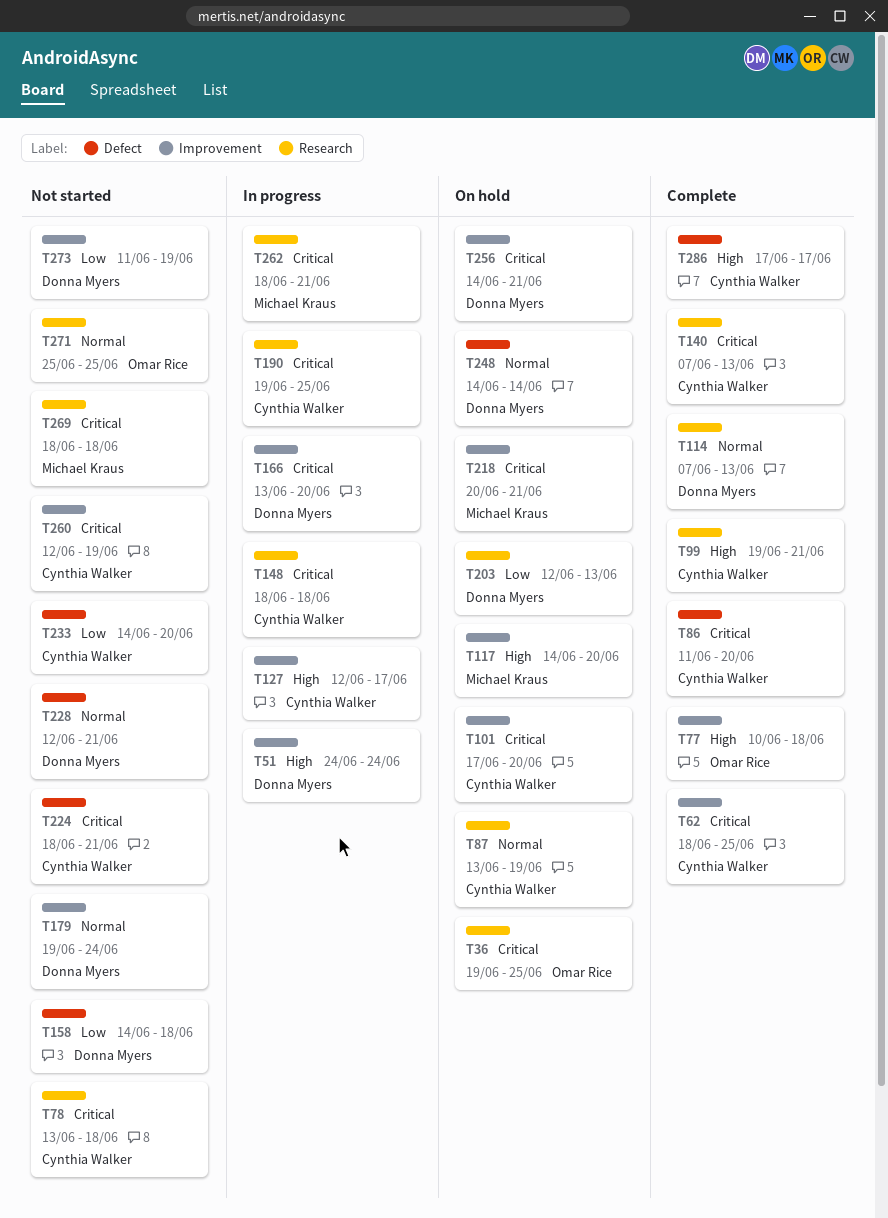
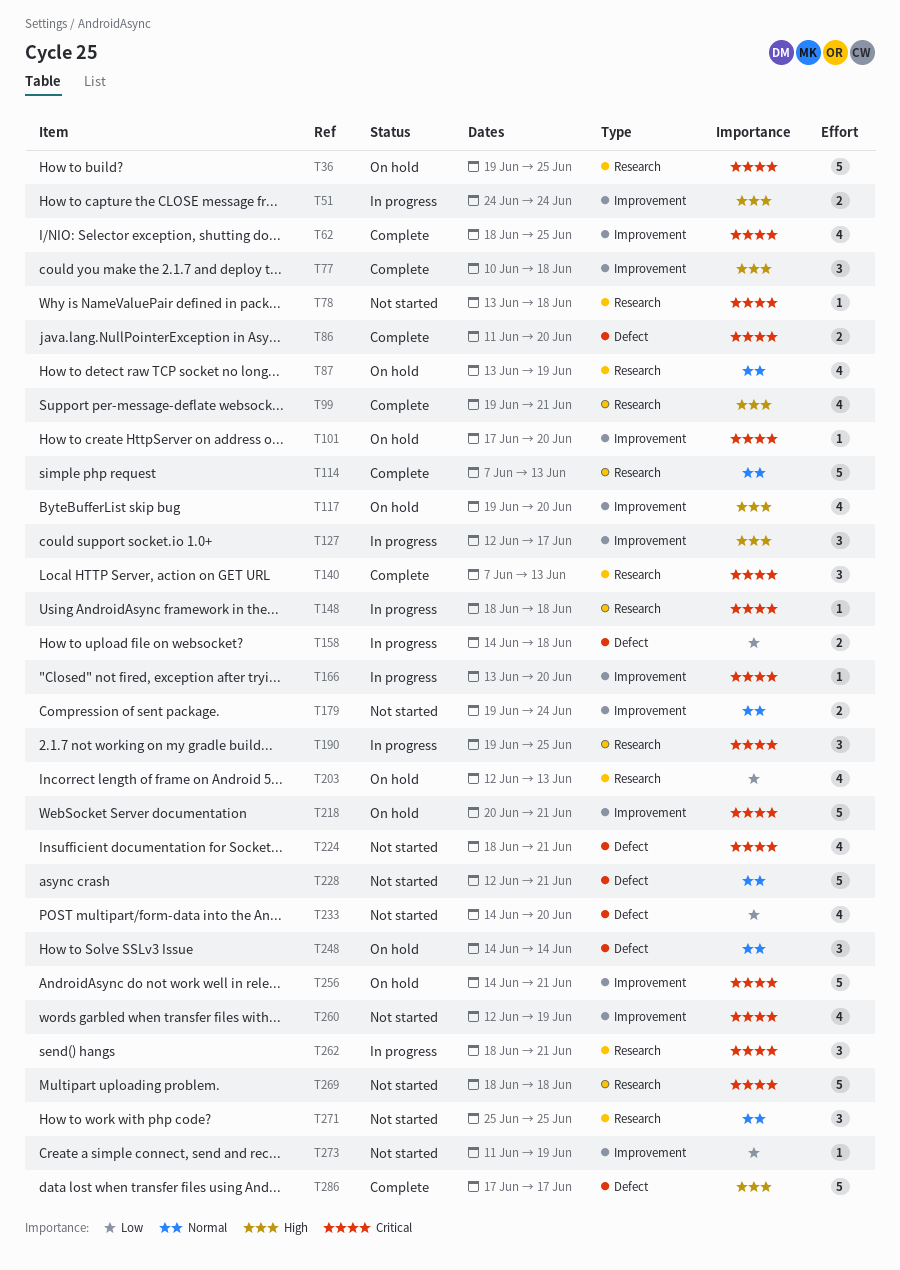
T117, start: Jun 14 -> Jun 19
T158, status: Not started -> In progress

